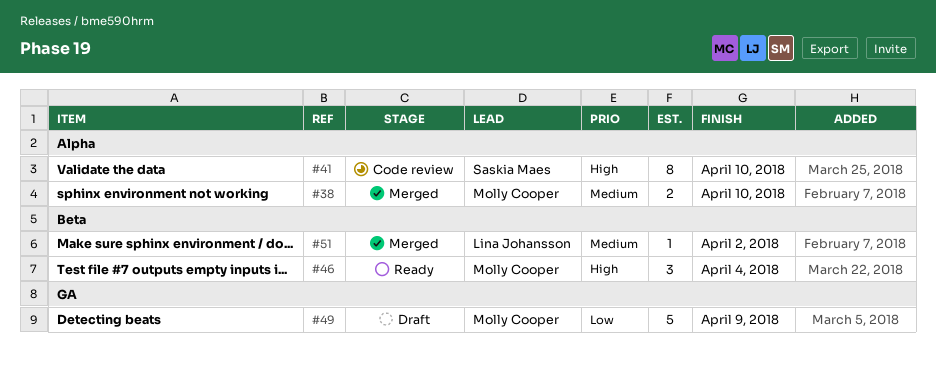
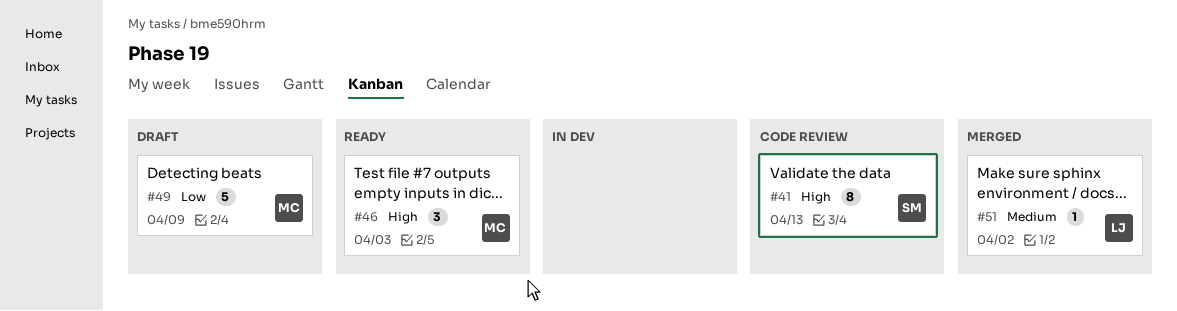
#38: present -> none
#41, due: Apr 10 -> Apr 13
#46, due: Apr 4 -> Apr 3

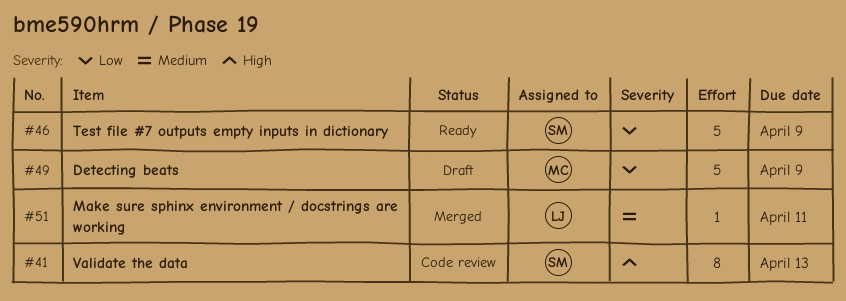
#46, owner: MC -> SM
#46, priority: High -> Low
#46, estimate: 3 -> 5
#46, due: Apr 3 -> Apr 9
#51, due: Apr 2 -> Apr 11

